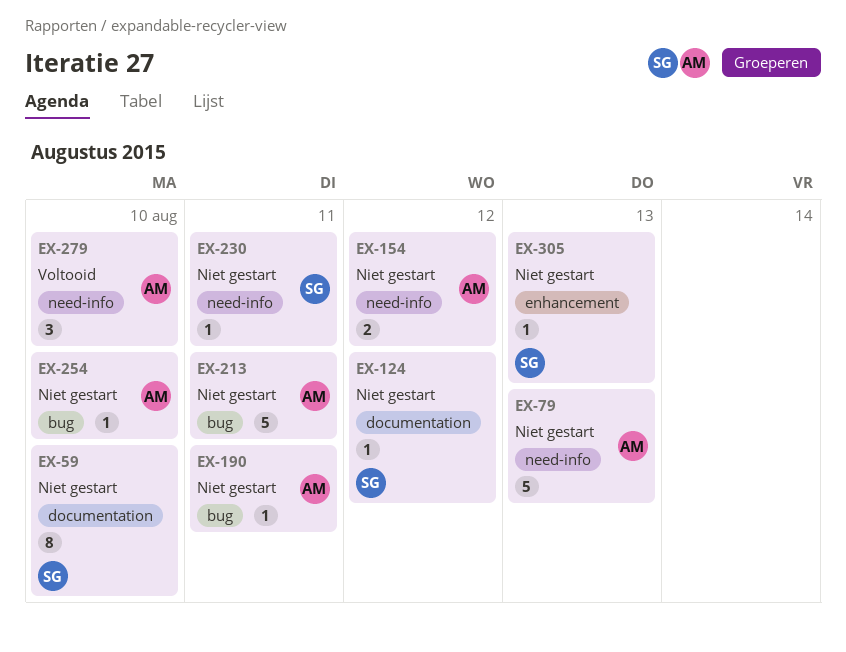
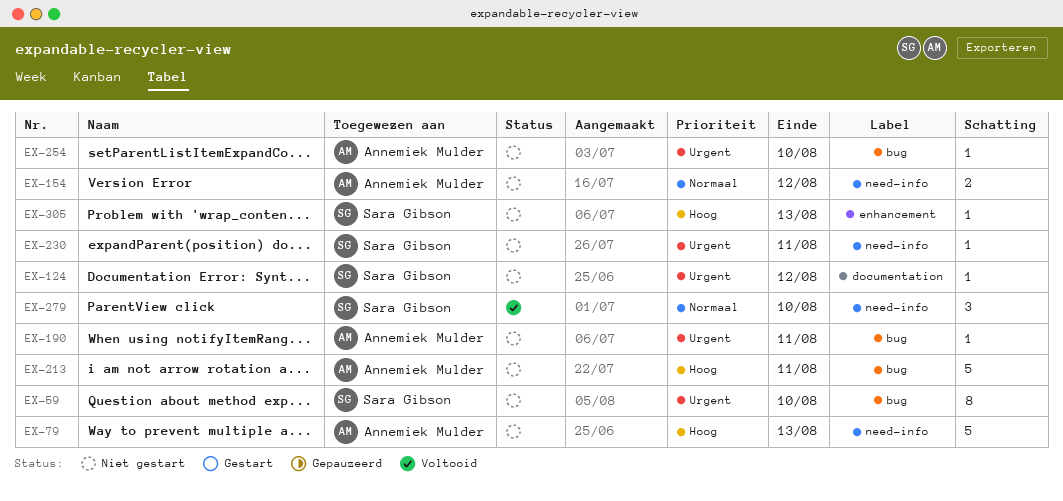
EX-59, label: documentation -> bug
EX-279, owner: Annemiek Mulder -> Sara Gibson

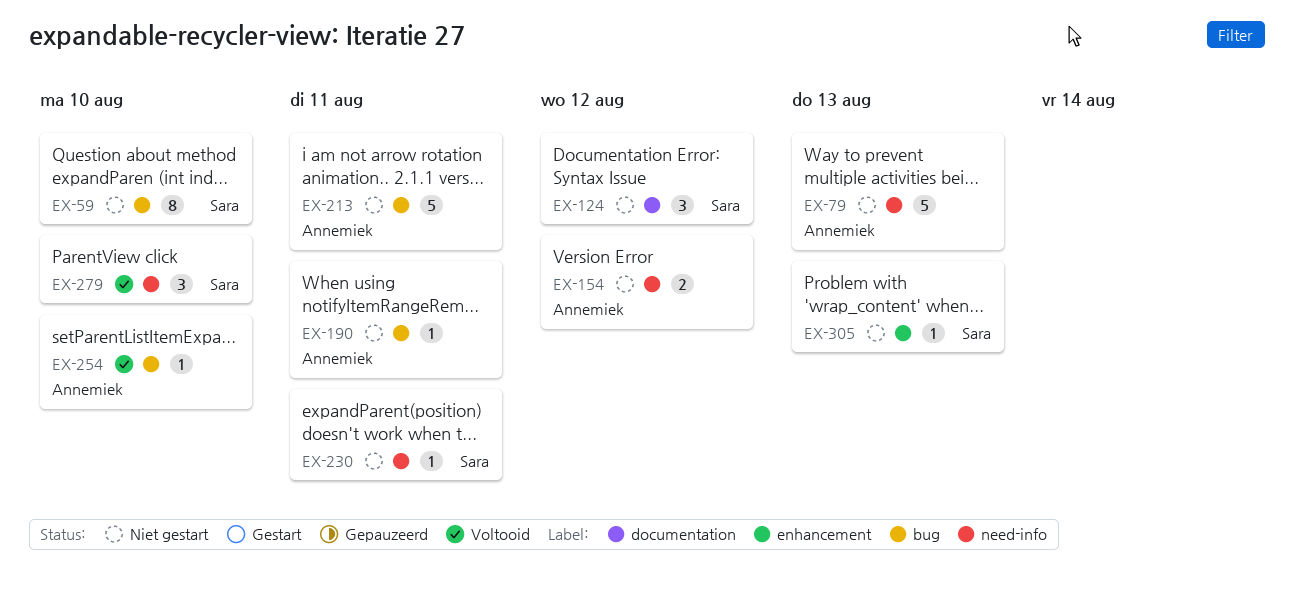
EX-124, estimate: 1 -> 3
EX-254, status: Niet gestart -> Voltooid

